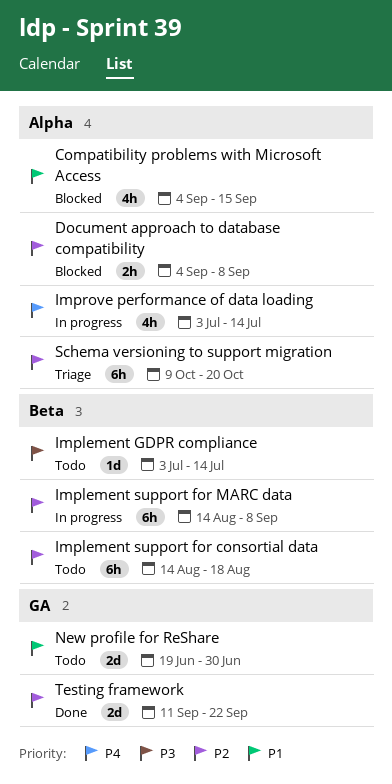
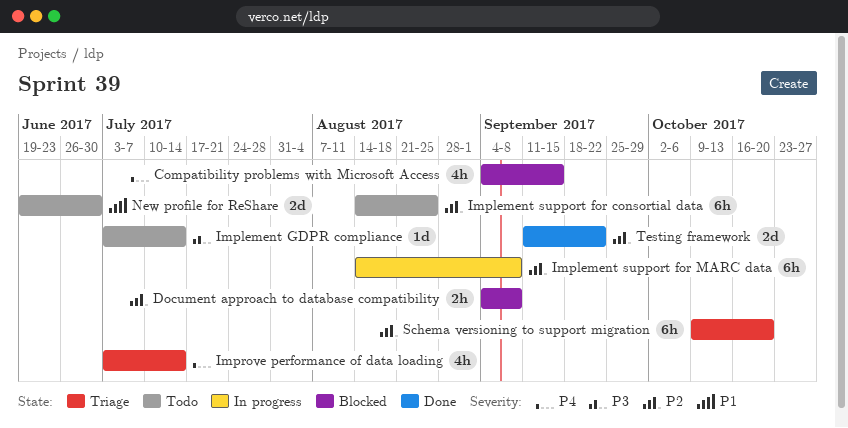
Compatibility problems with Microsoft Access, priority: P1 -> P4
Implement support for consortial data, due: Aug 18 -> Aug 25
Improve performance of data loading, status: In progress -> Triage

